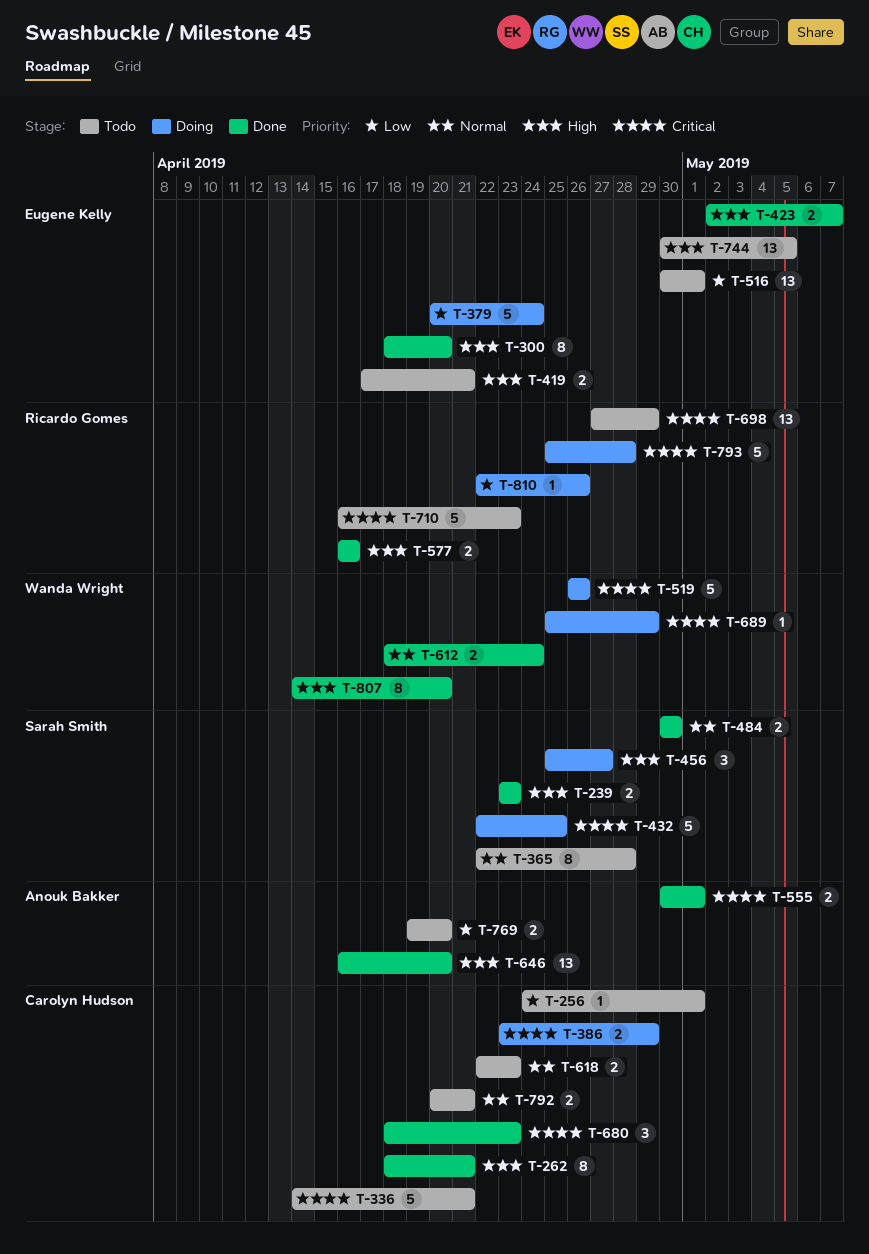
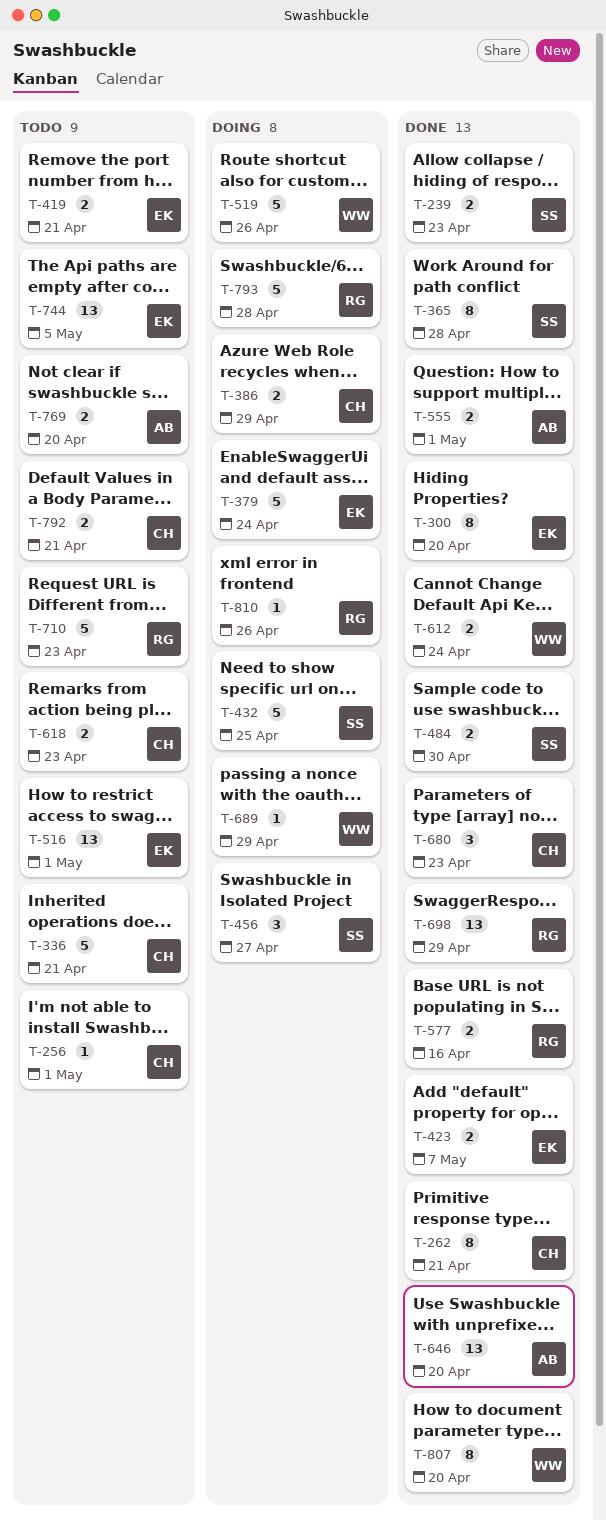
T-365, status: Todo -> Done
T-698, status: Todo -> Done

